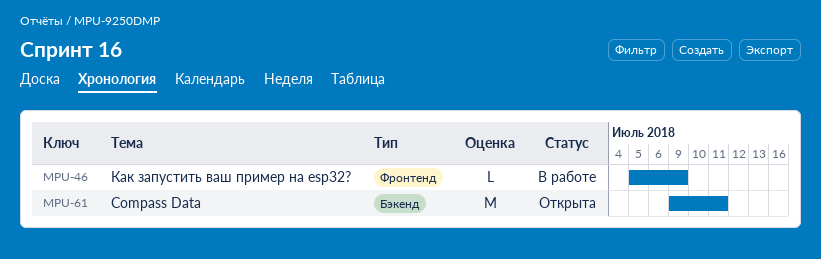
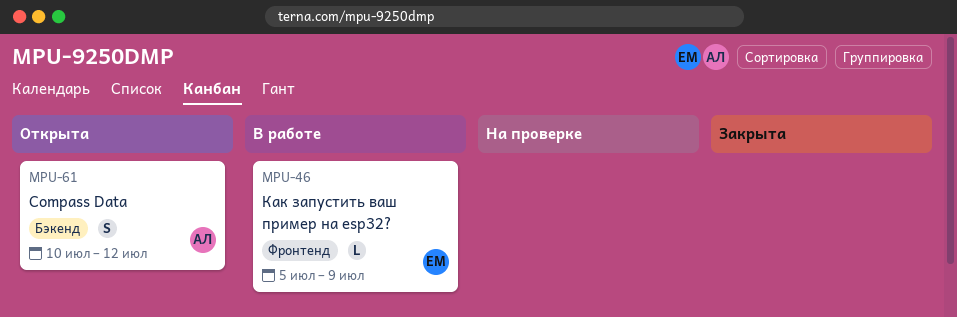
MPU-61, estimate: M -> S
MPU-61, start: Jul 9 -> Jul 10
MPU-61, due: Jul 11 -> Jul 12

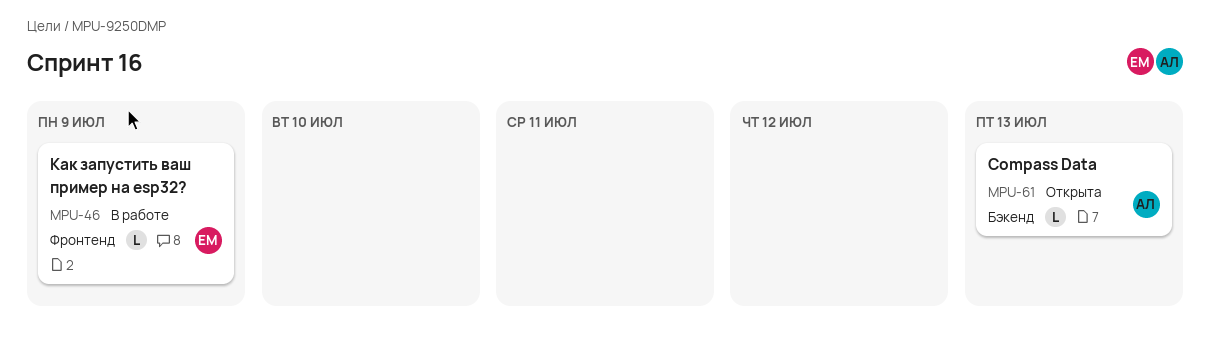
MPU-61, estimate: S -> L
MPU-61, due: Jul 12 -> Jul 13

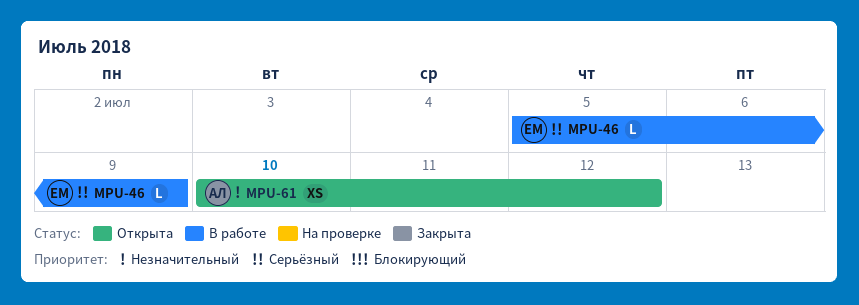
MPU-61, estimate: L -> XS
MPU-61, due: Jul 13 -> Jul 12

